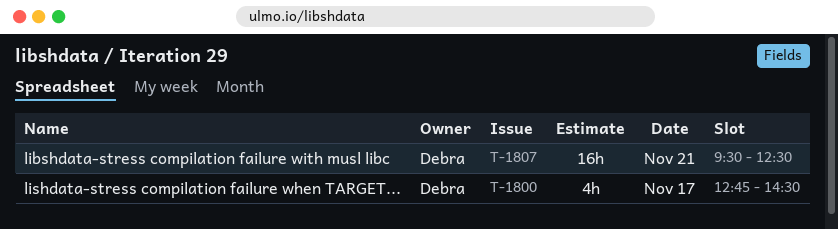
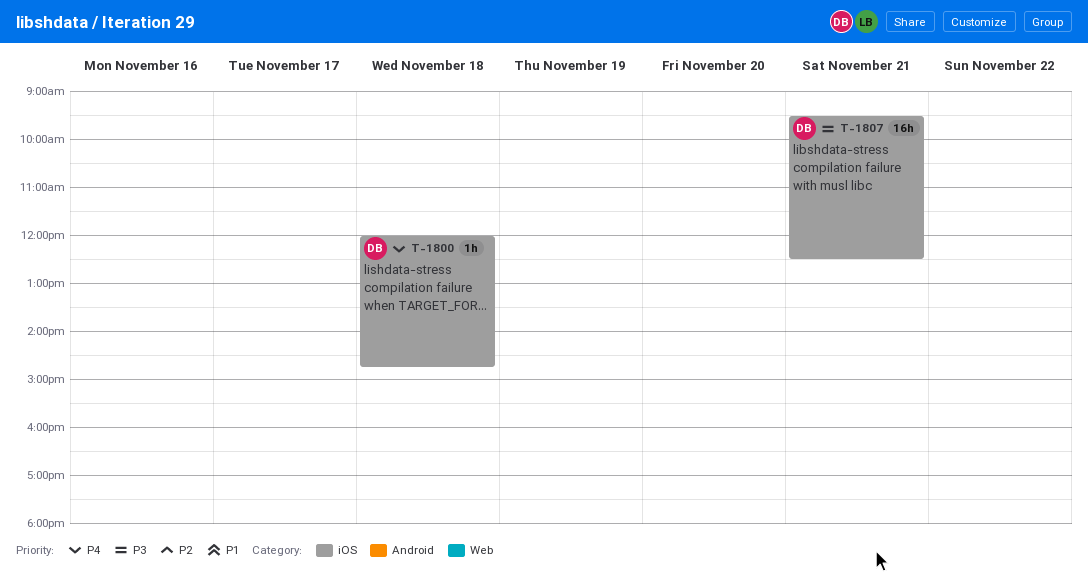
T-1800, estimate: 4h -> 1h
T-1800, day: Nov 17 -> Nov 18
T-1800, begins: 12:45 -> 12:00
T-1800, ends: 14:30 -> 14:45

